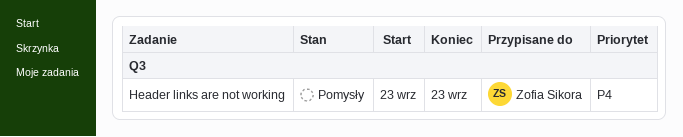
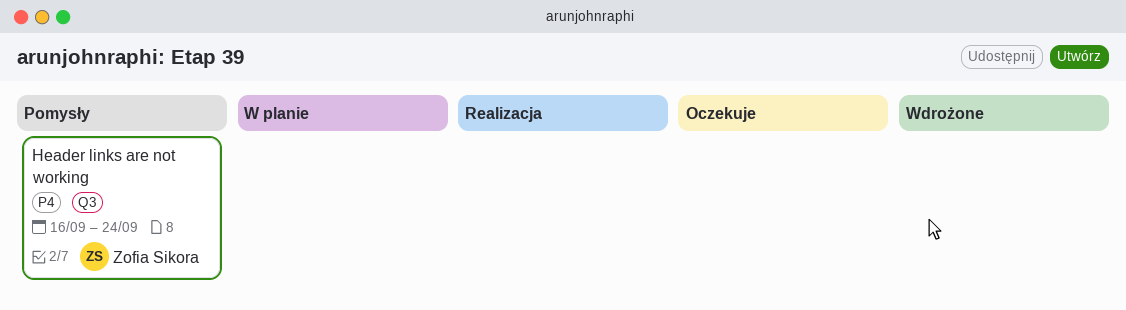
Header links are not working, start: Sep 23 -> Sep 16
Header links are not working, due: Sep 23 -> Sep 24

